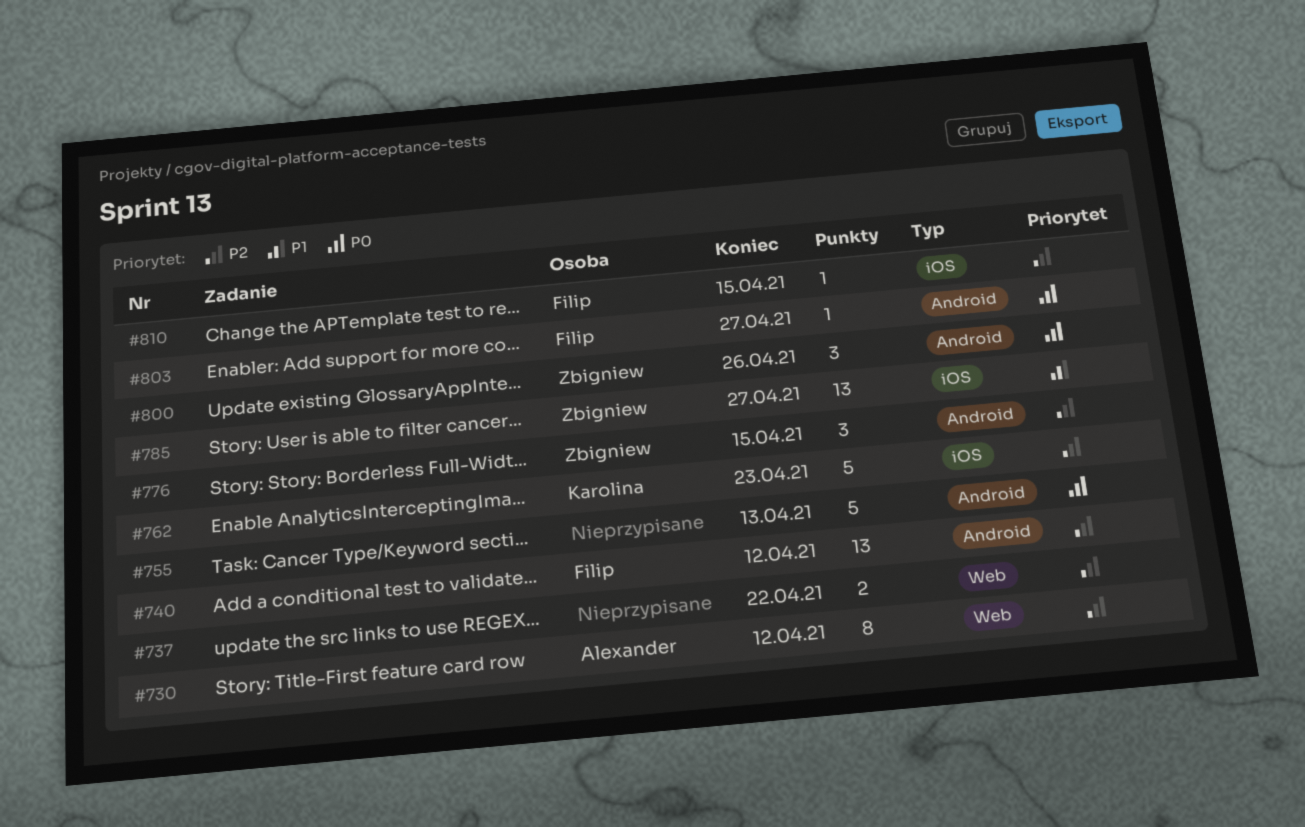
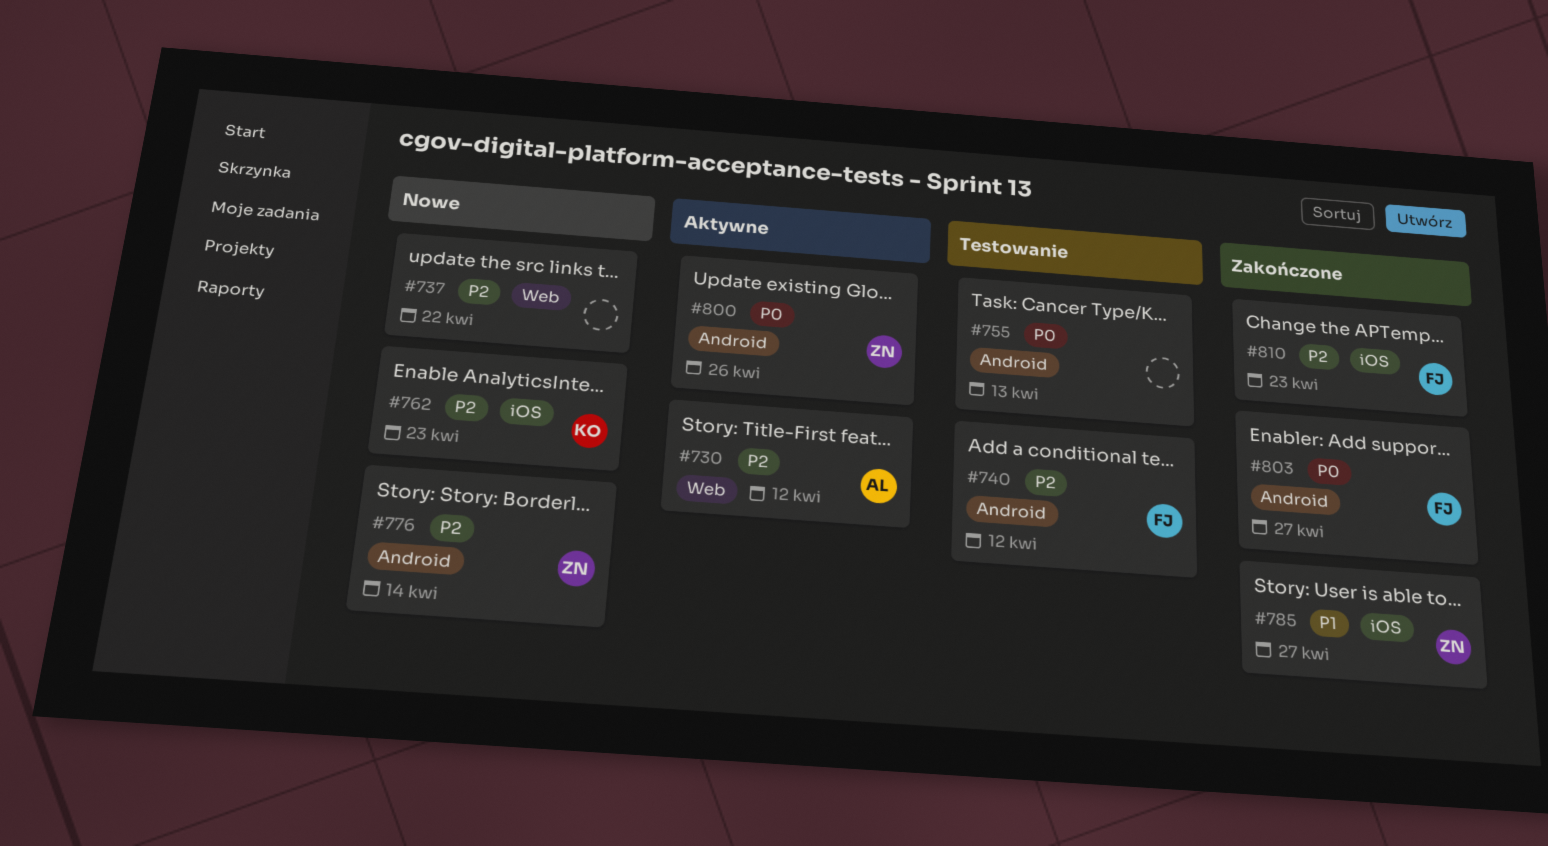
#776, due: Apr 15 -> Apr 14
#810, due: Apr 15 -> Apr 23

